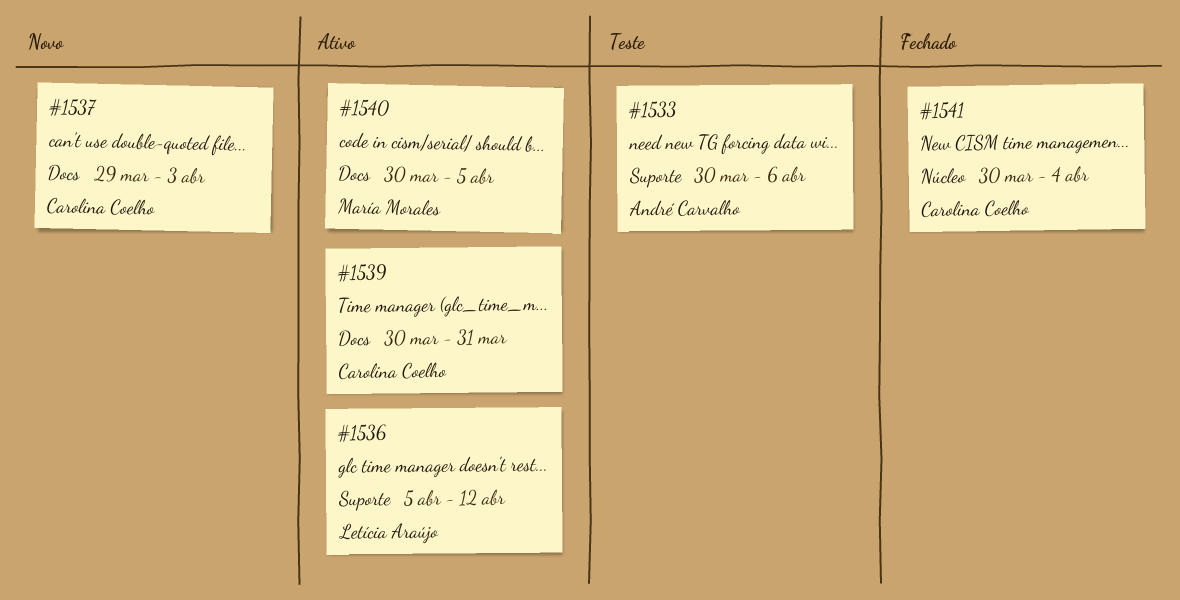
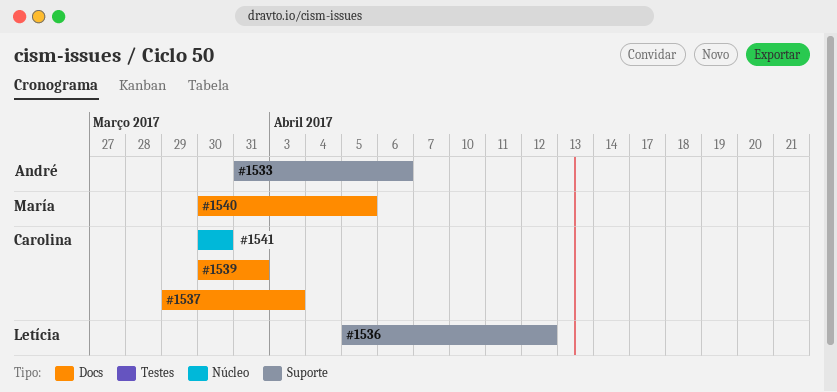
#1533, start: Mar 30 -> Mar 31
#1541, due: Apr 4 -> Mar 30

